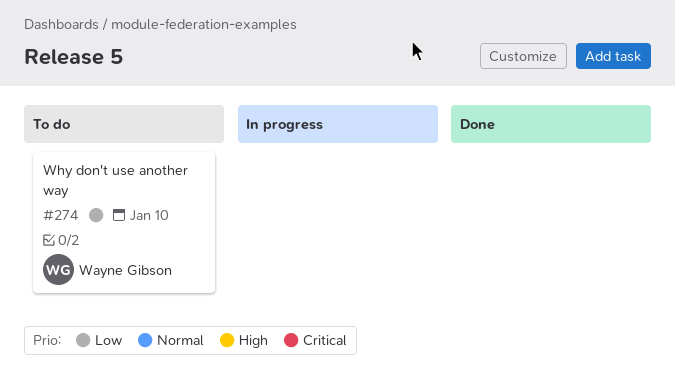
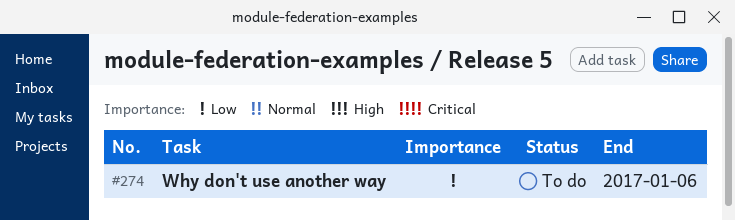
#274, due: Jan 10 -> Jan 6

